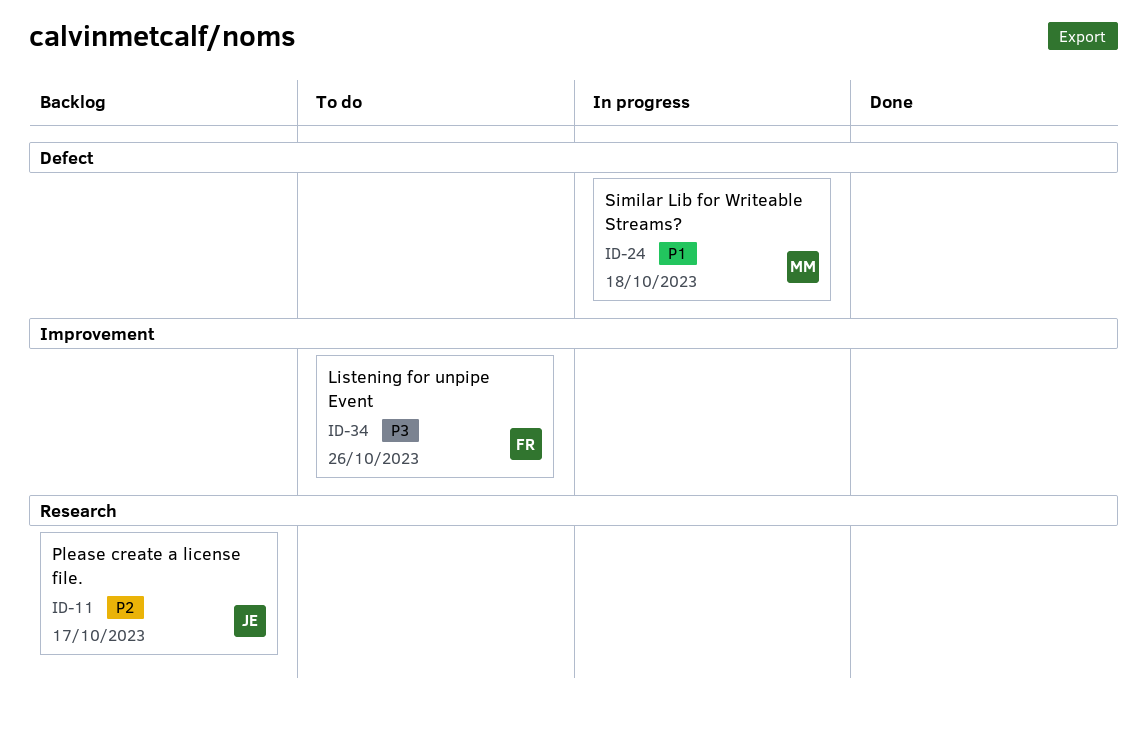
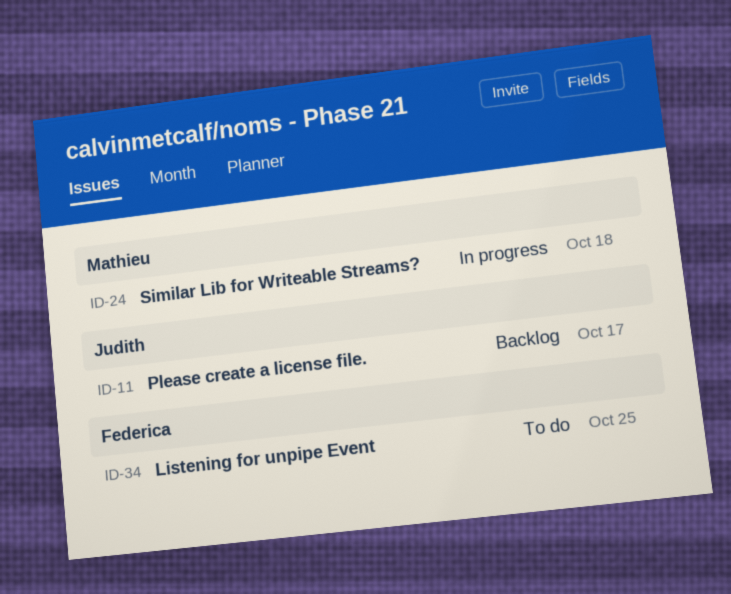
ID-34, due: Oct 26 -> Oct 25

